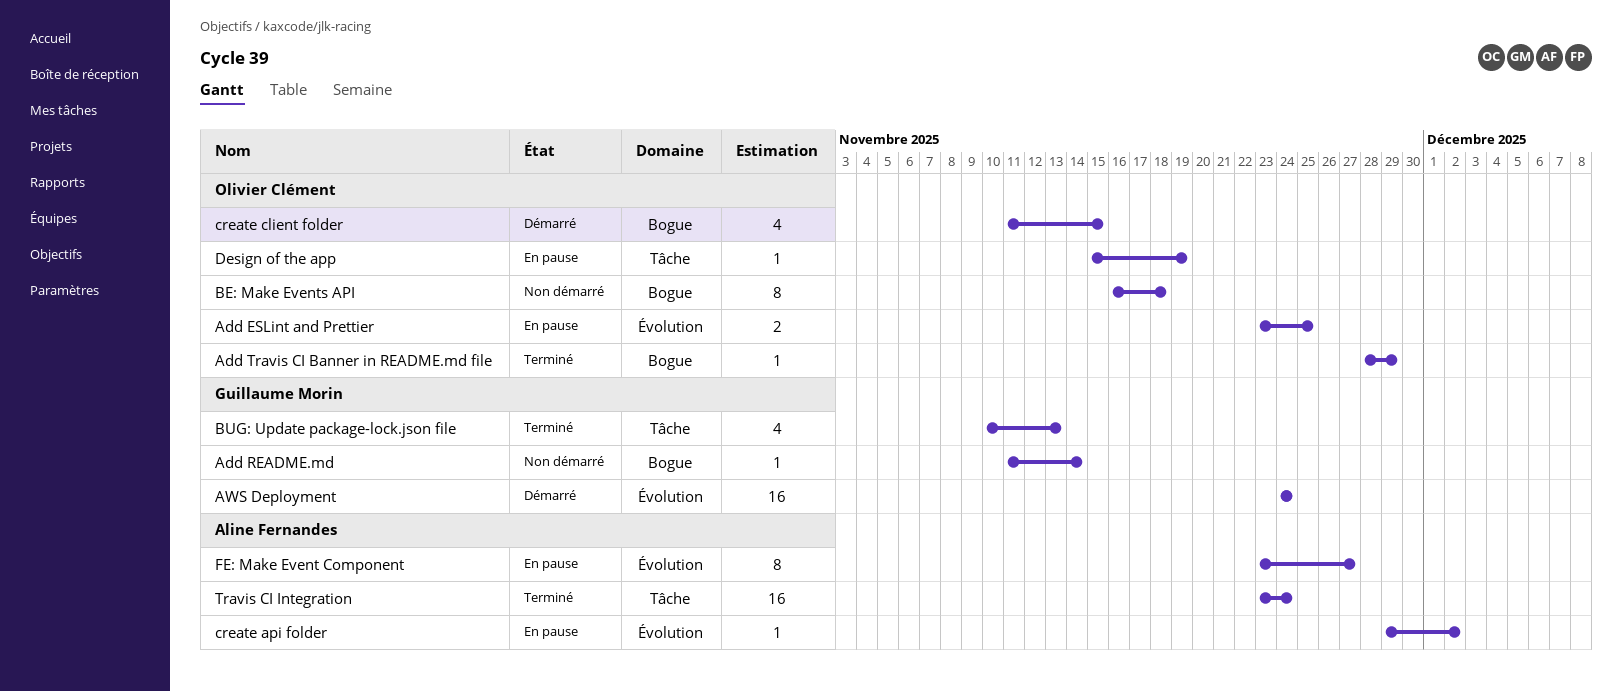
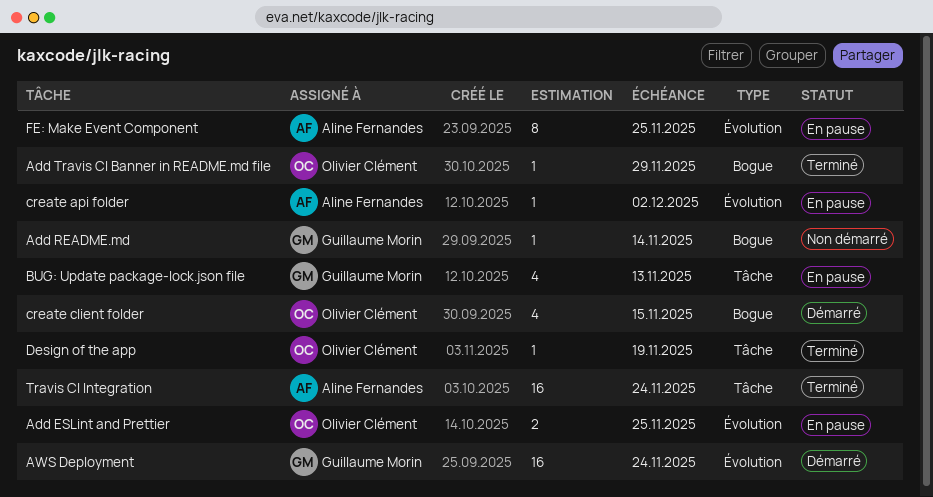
BE: Make Events API: present -> none
BUG: Update package-lock.json file, status: Terminé -> En pause
Design of the app, status: En pause -> Terminé
FE: Make Event Component, due: Nov 27 -> Nov 25

